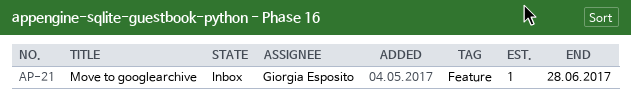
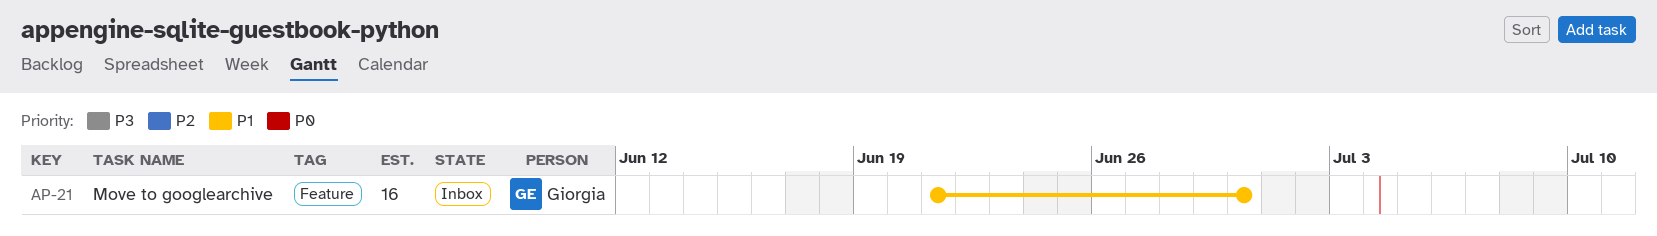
AP-21, estimate: 1 -> 16
AP-21, due: Jun 28 -> Jun 30

